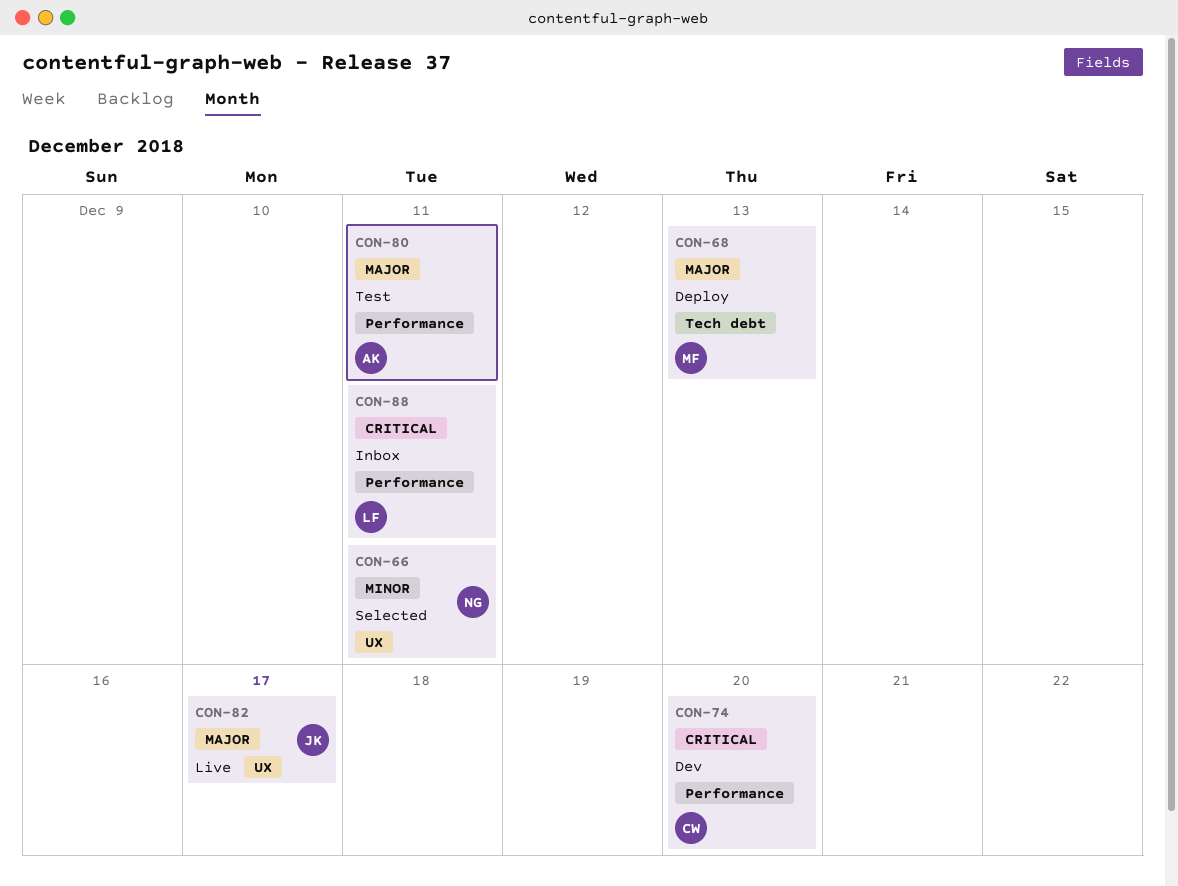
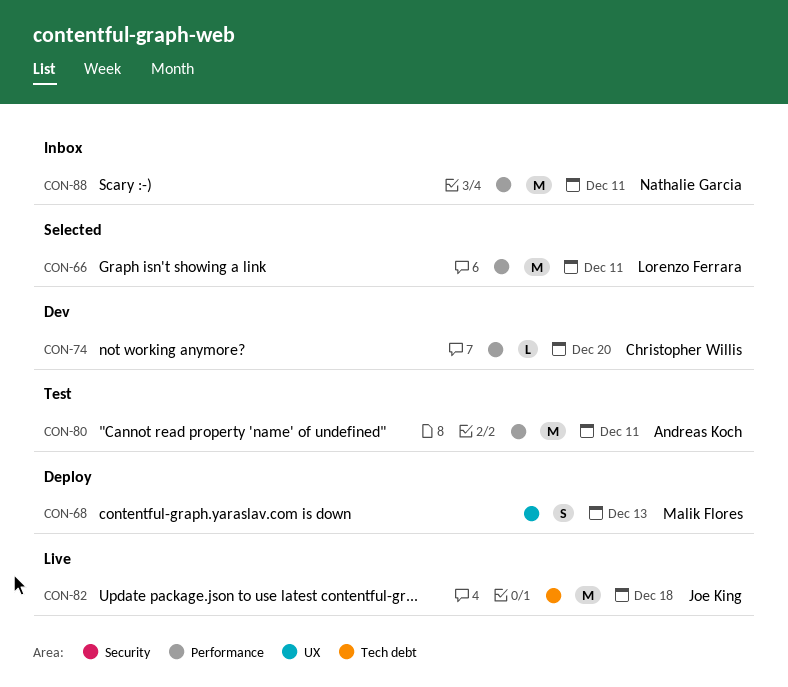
CON-66, owner: Nathalie Garcia -> Lorenzo Ferrara
CON-66, label: UX -> Performance
CON-68, label: Tech debt -> UX
CON-82, label: UX -> Tech debt
CON-82, due: Dec 17 -> Dec 18
CON-88, owner: Lorenzo Ferrara -> Nathalie Garcia

